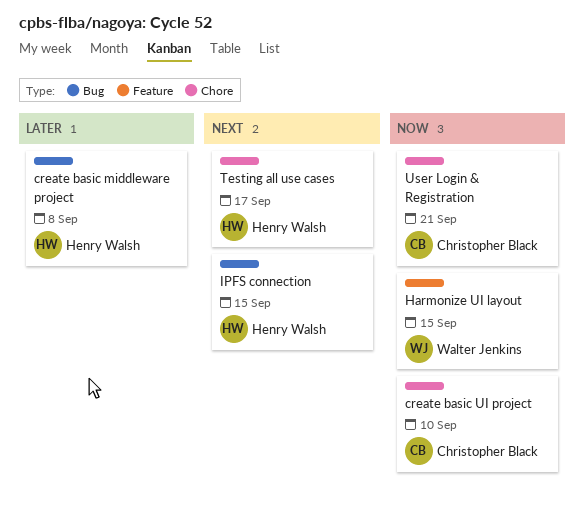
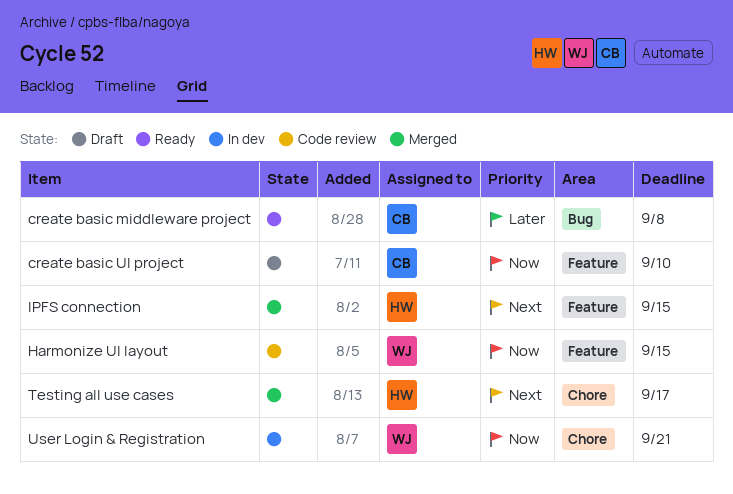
create basic middleware project, owner: Henry Walsh -> Christopher Black
create basic UI project, label: Chore -> Feature
IPFS connection, label: Bug -> Feature
User Login & Registration, owner: Christopher Black -> Walter Jenkins

